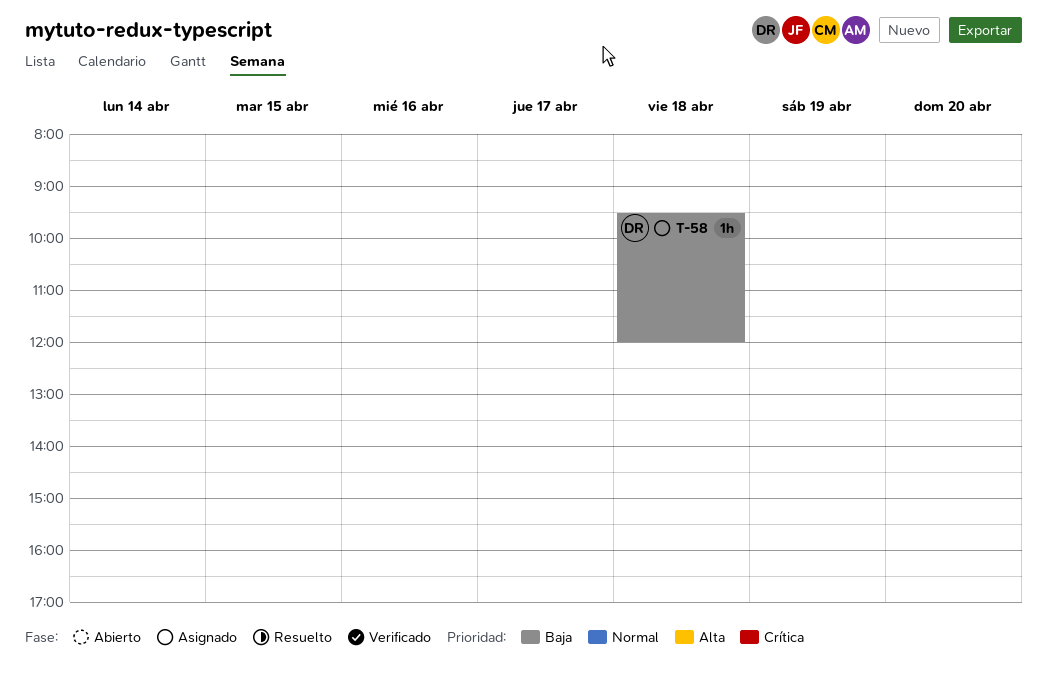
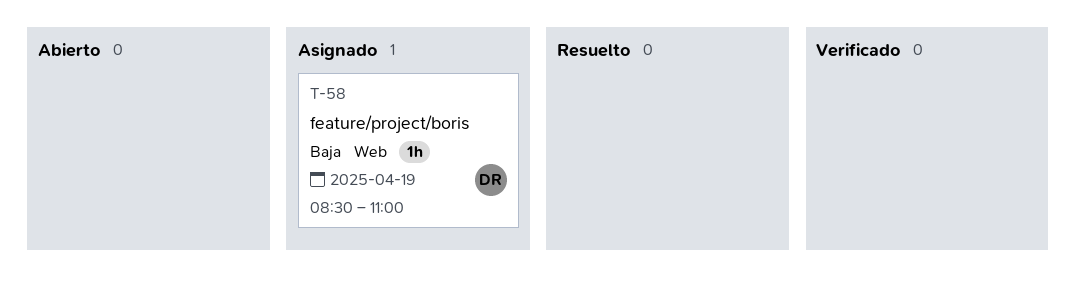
T-58, day: Apr 18 -> Apr 19
T-58, begins: 09:30 -> 08:30
T-58, ends: 12:00 -> 11:00

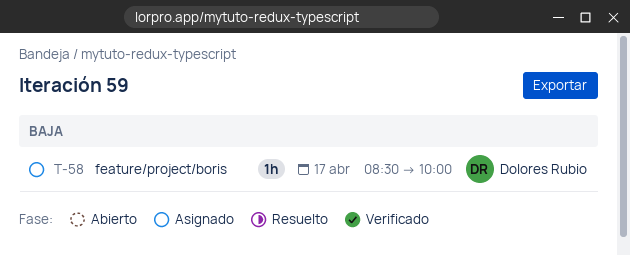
T-58, day: Apr 19 -> Apr 17
T-58, ends: 11:00 -> 10:00

